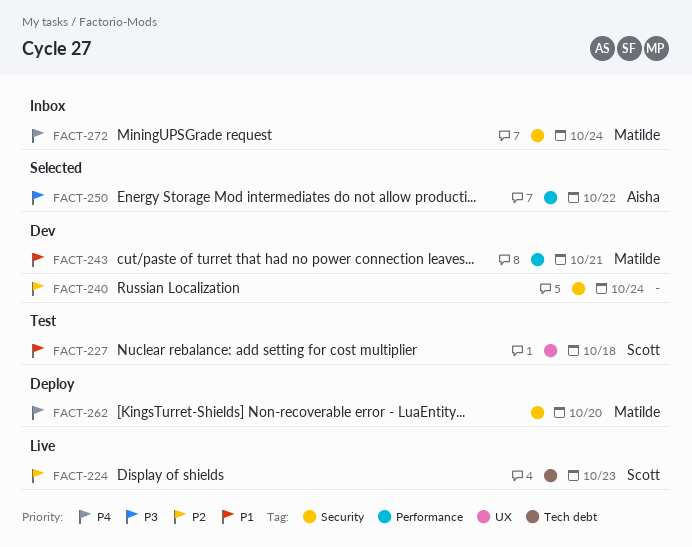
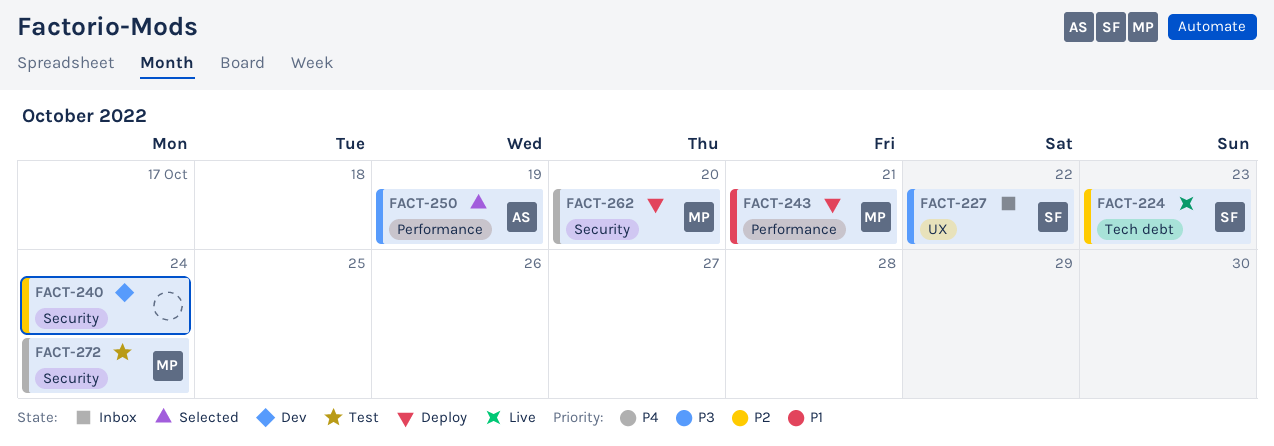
FACT-227, status: Test -> Inbox
FACT-227, priority: P1 -> P3
FACT-227, due: Oct 18 -> Oct 22
FACT-243, status: Dev -> Deploy
FACT-250, due: Oct 22 -> Oct 19
FACT-272, status: Inbox -> Test

